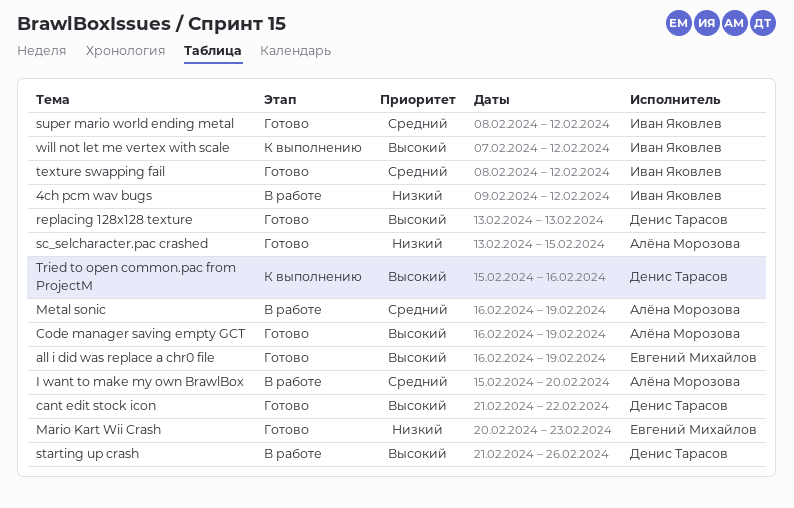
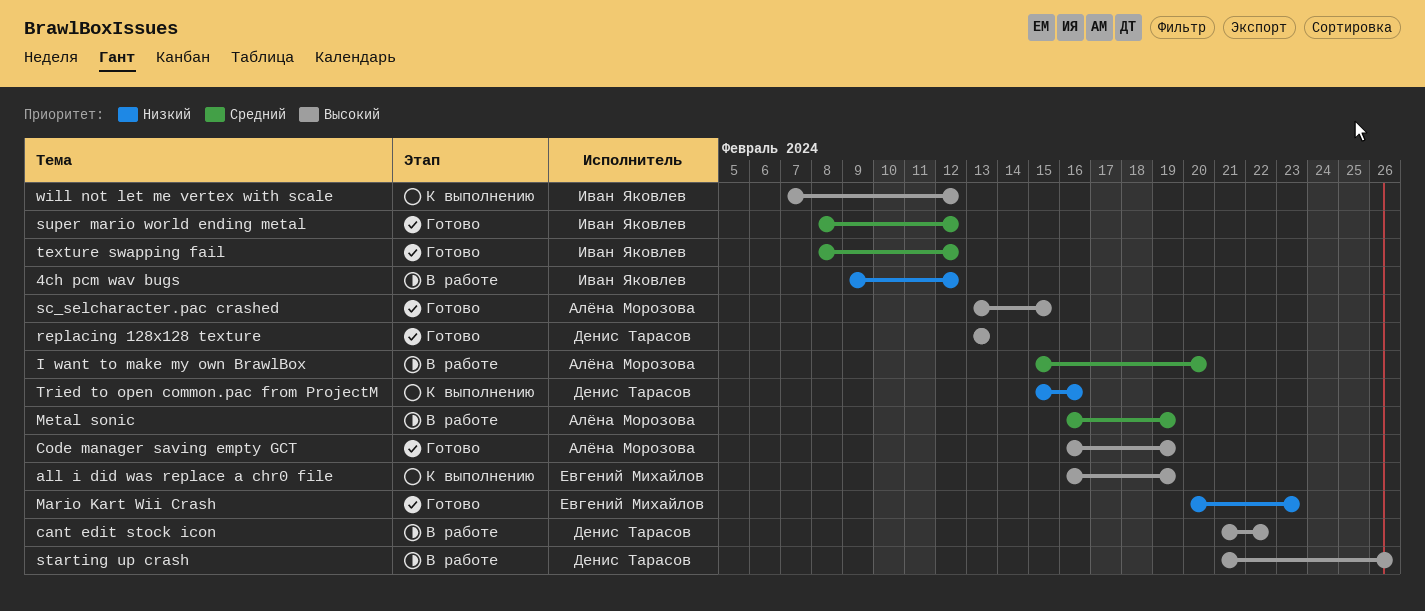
all i did was replace a chr0 file, status: Готово -> К выполнению
cant edit stock icon, status: Готово -> В работе
sc_selcharacter.pac crashed, priority: Низкий -> Высокий
Tried to open common.pac from ProjectM, priority: Высокий -> Низкий

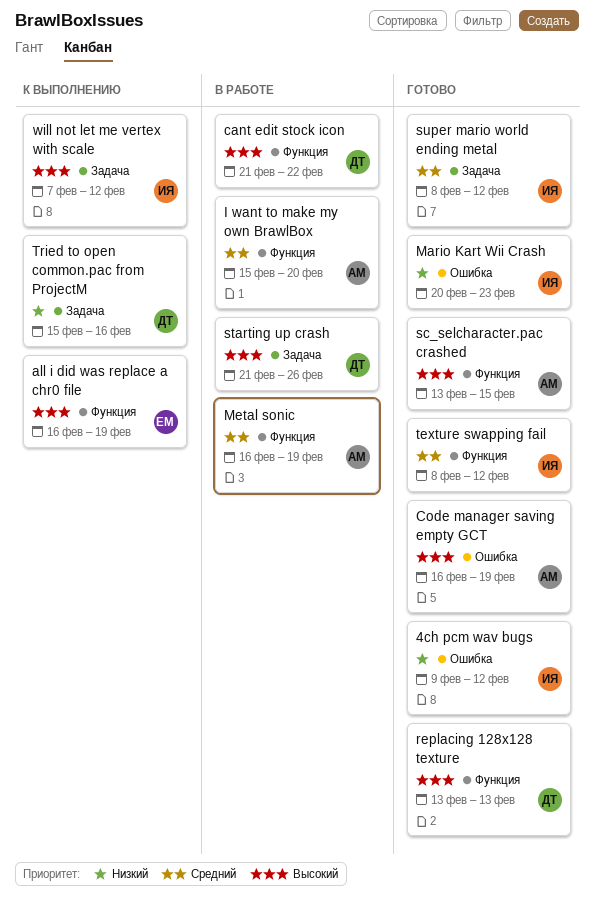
4ch pcm wav bugs, status: В работе -> Готово
Mario Kart Wii Crash, owner: Евгений Михайлов -> Иван Яковлев

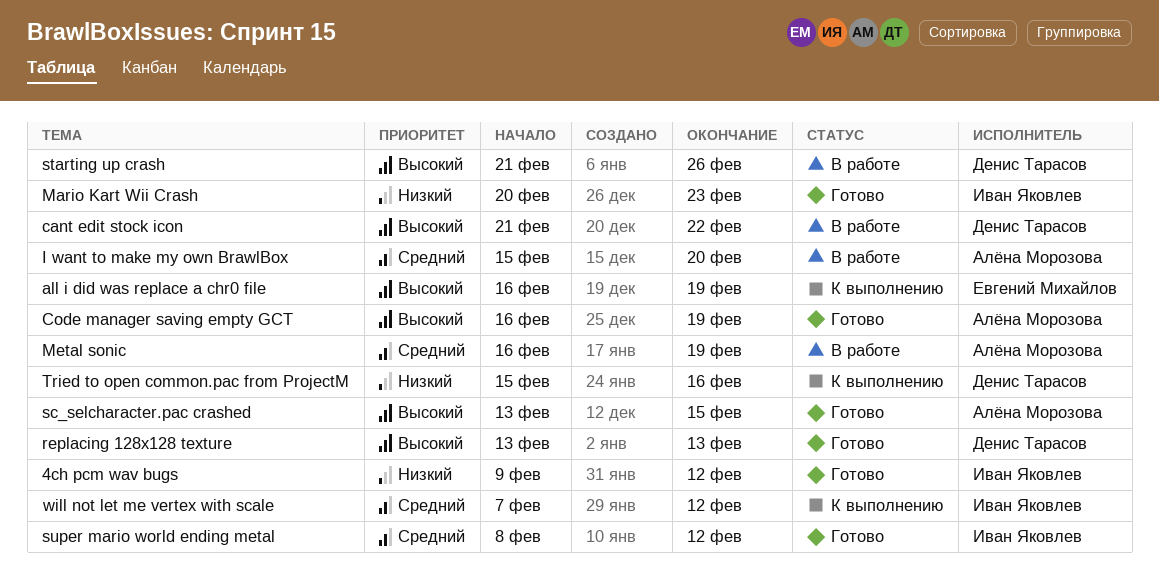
texture swapping fail: present -> none
will not let me vertex with scale, priority: Высокий -> Средний

